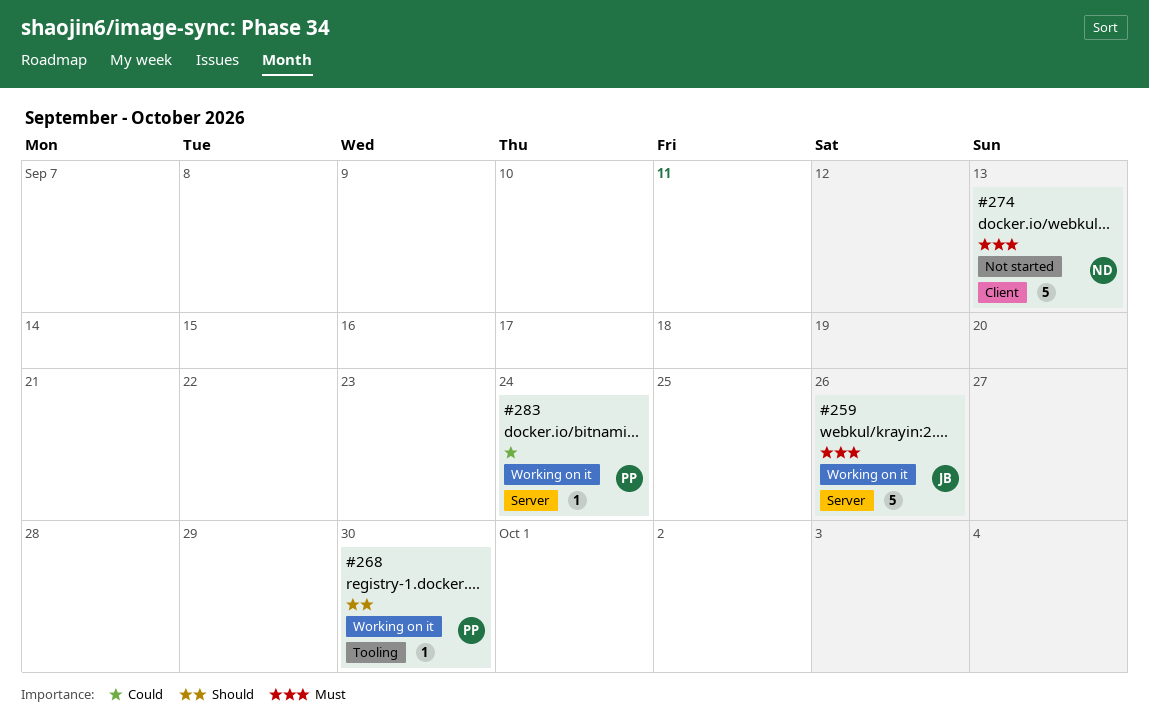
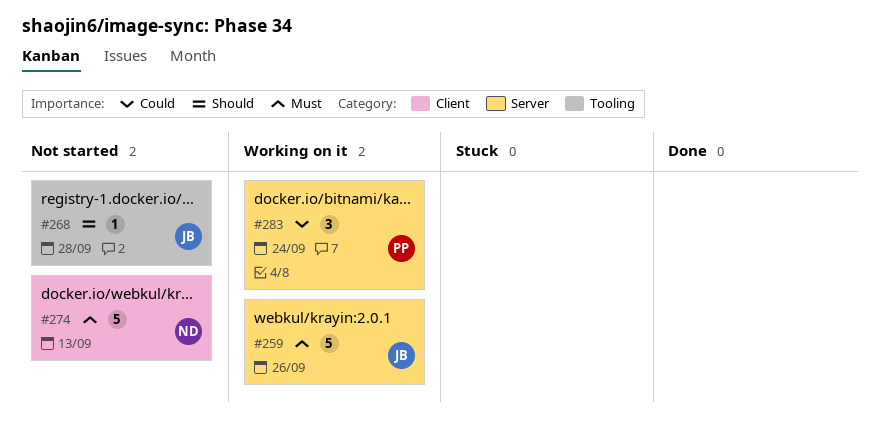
#268, status: Working on it -> Not started
#268, owner: PP -> JB
#268, due: Sep 30 -> Sep 28
#283, estimate: 1 -> 3

